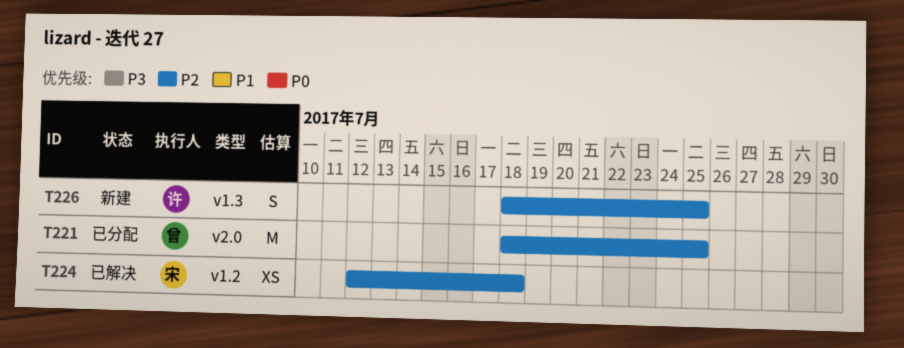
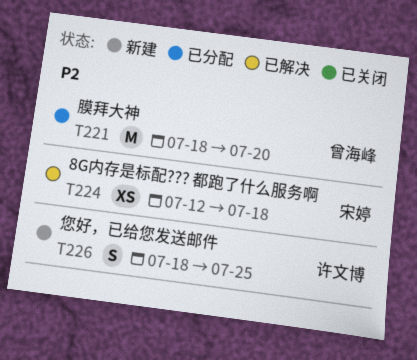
T221, due: Jul 25 -> Jul 20

